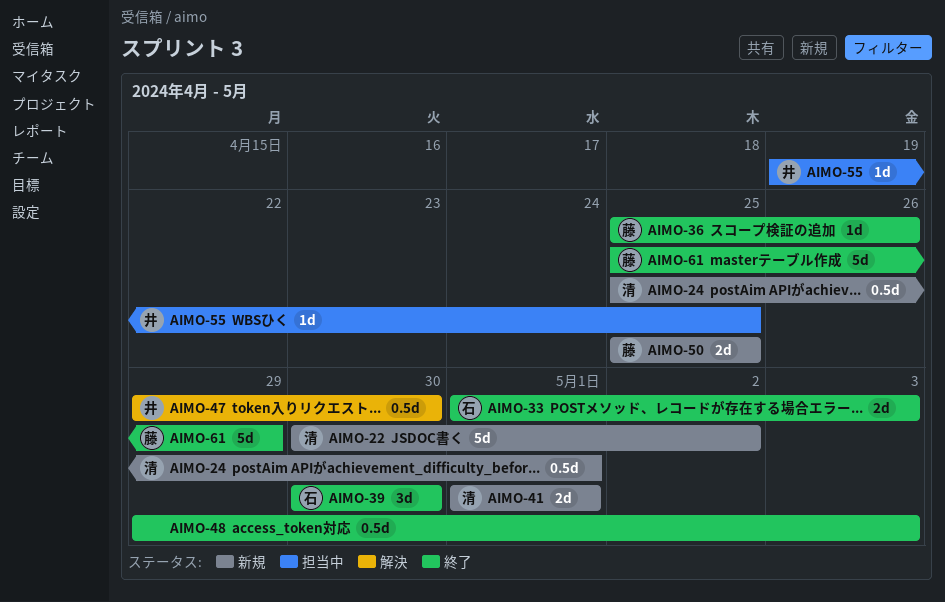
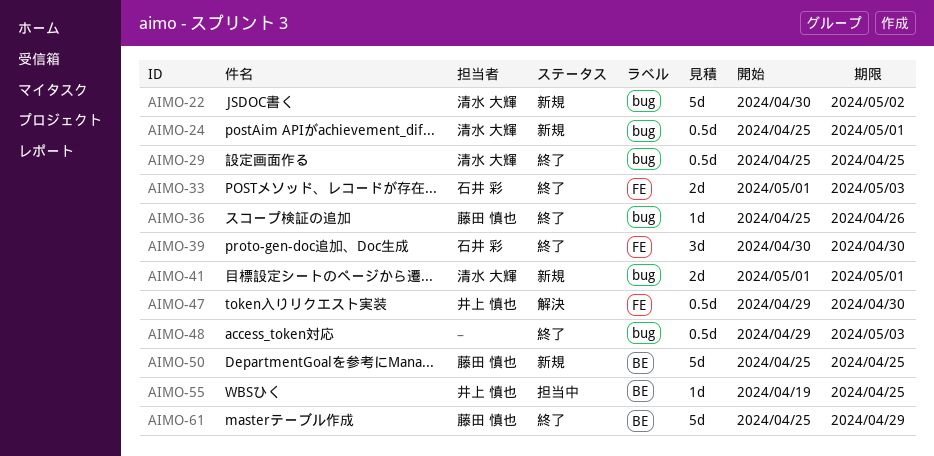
AIMO-29: none -> present
AIMO-50, estimate: 2d -> 5d

